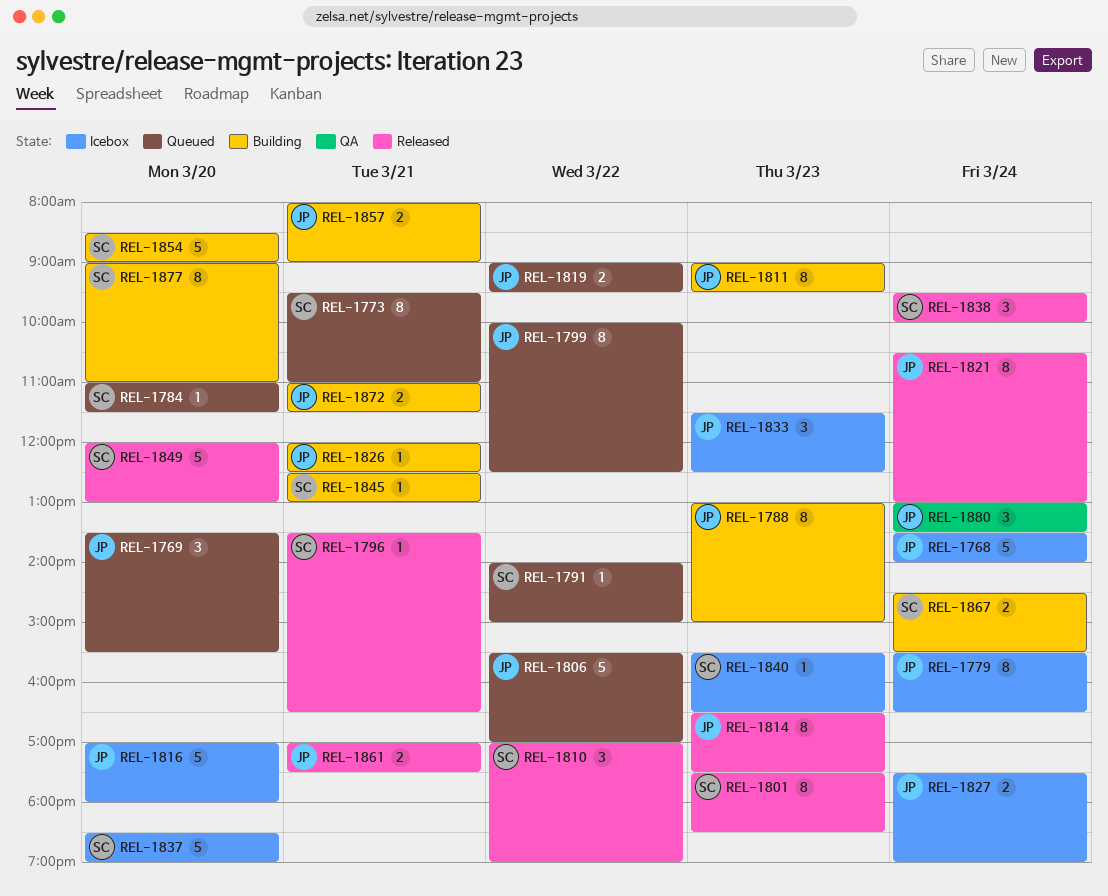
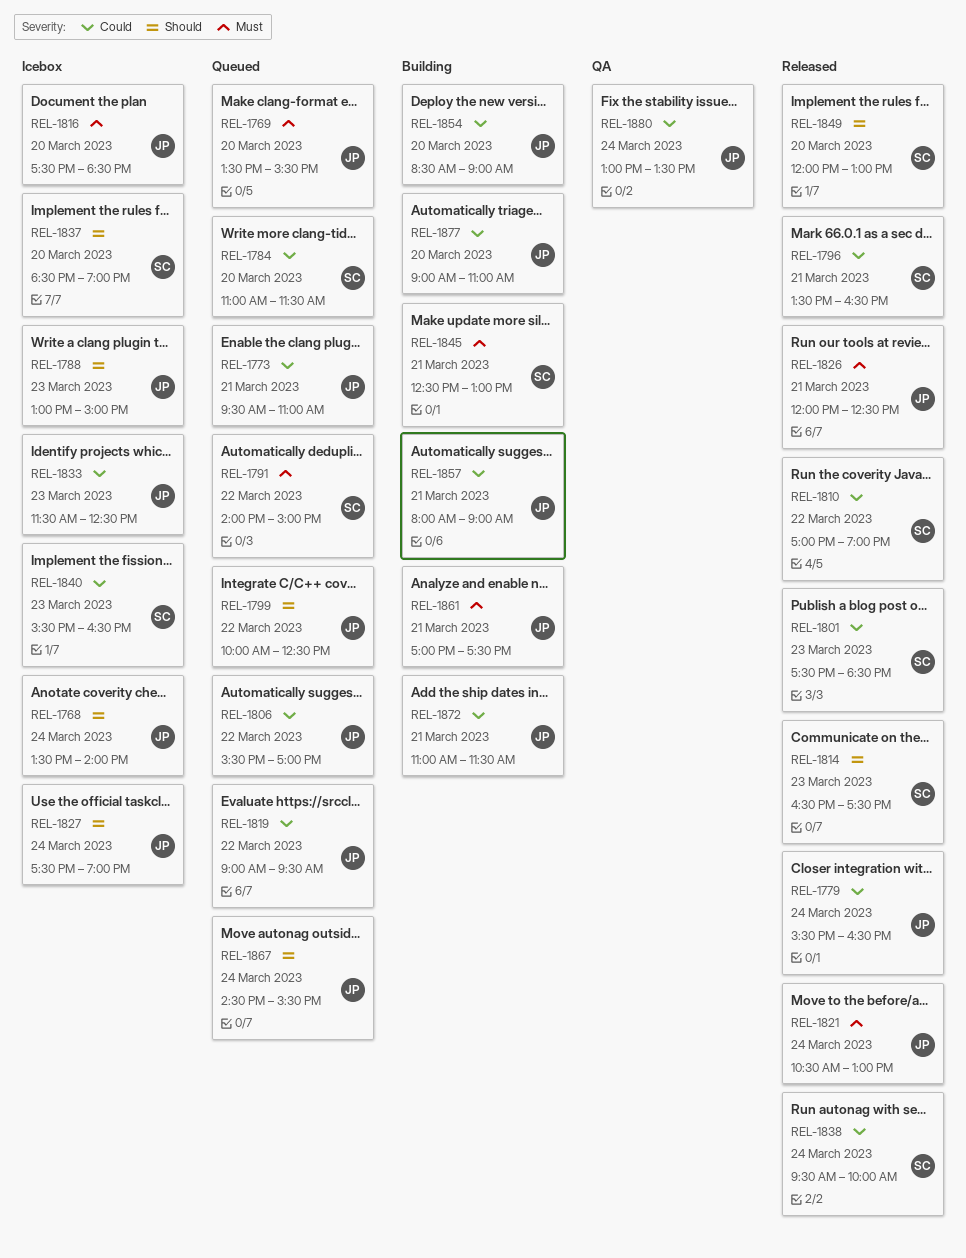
REL-1773, owner: SC -> JP
REL-1779, status: Icebox -> Released
REL-1788, status: Building -> Icebox
REL-1811: present -> none
REL-1814, owner: JP -> SC
REL-1816, begins: 17:00 -> 17:30
REL-1816, ends: 18:00 -> 18:30
REL-1826, status: Building -> Released
REL-1854, owner: SC -> JP
REL-1861, status: Released -> Building
REL-1867, status: Building -> Queued
REL-1867, owner: SC -> JP
REL-1877, owner: SC -> JP

